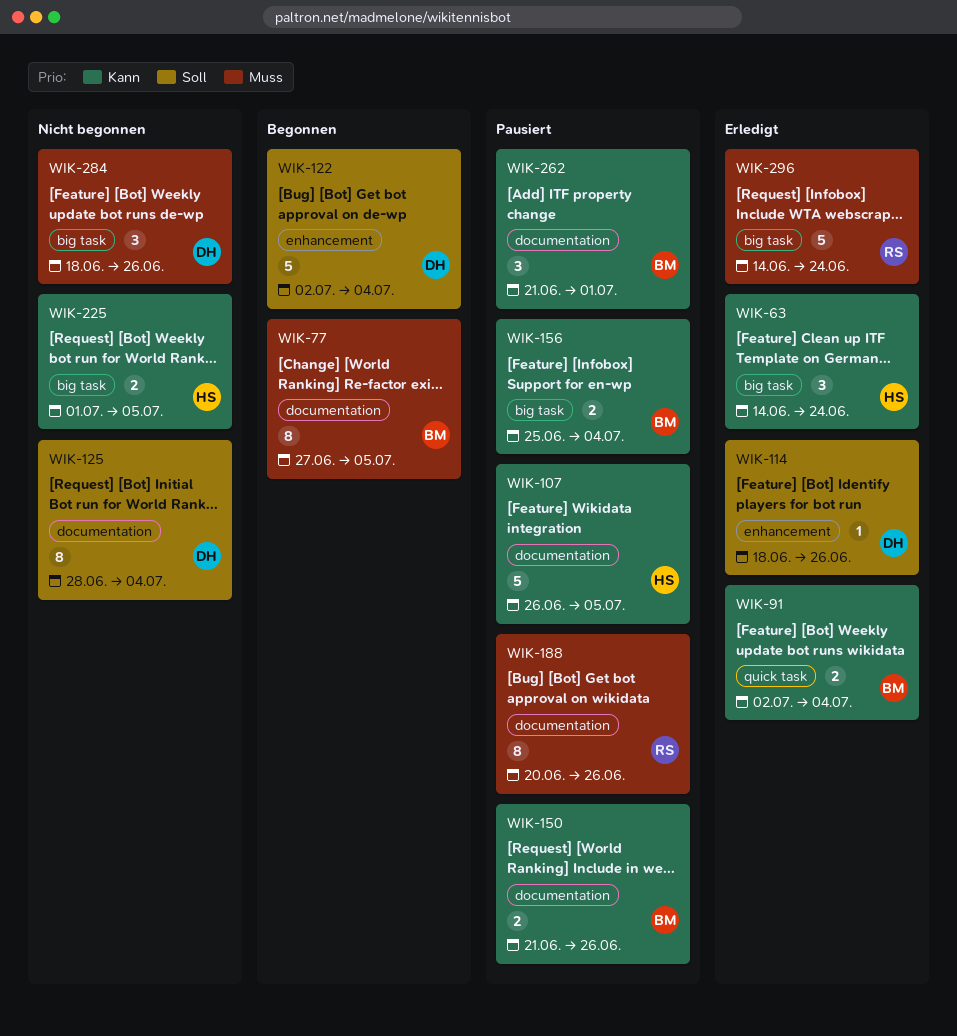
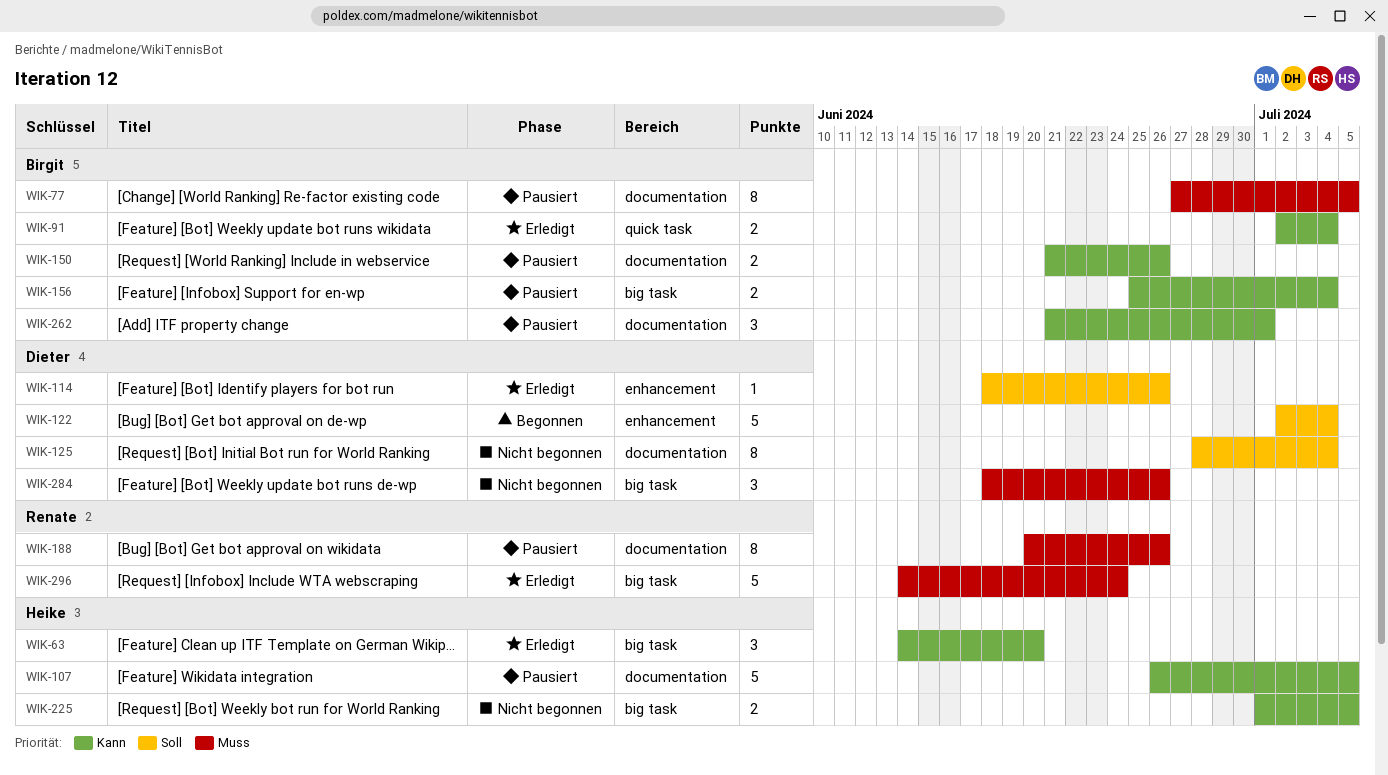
WIK-63, due: Jun 24 -> Jun 20
WIK-77, status: Begonnen -> Pausiert

